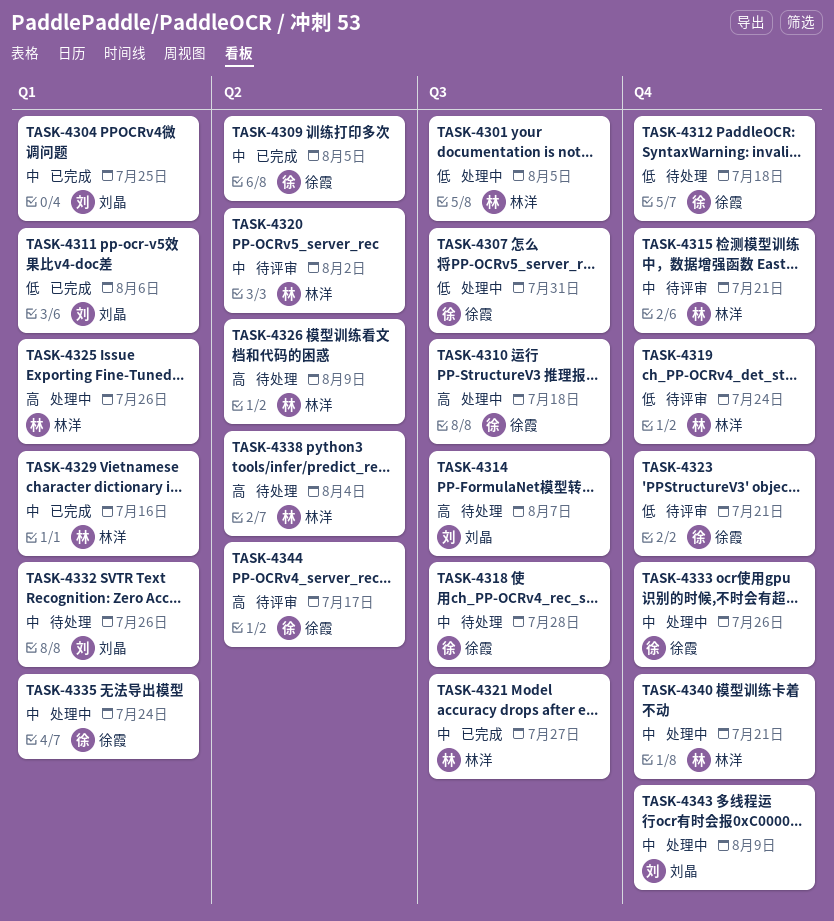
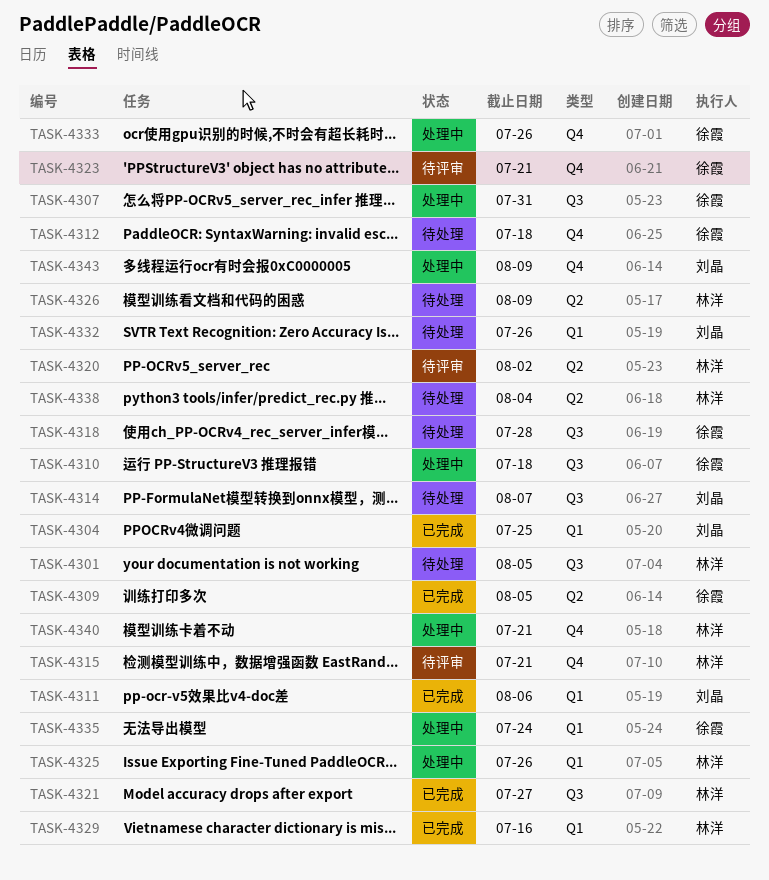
TASK-4301, status: 处理中 -> 待处理
TASK-4319: present -> none
TASK-4344: present -> none

